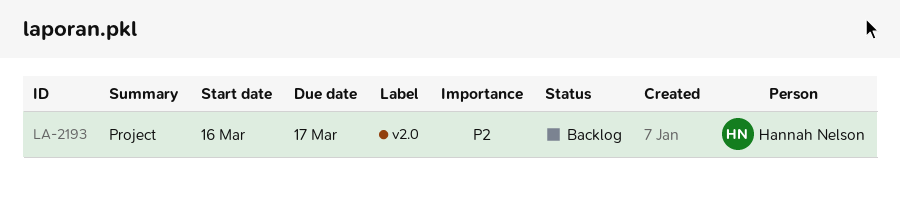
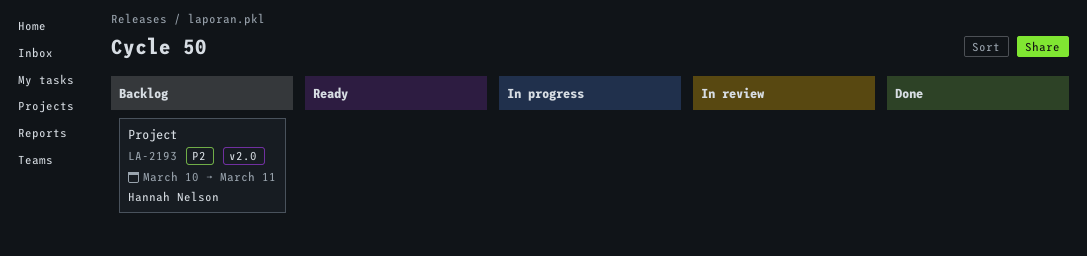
LA-2193, start: Mar 16 -> Mar 10
LA-2193, due: Mar 17 -> Mar 11

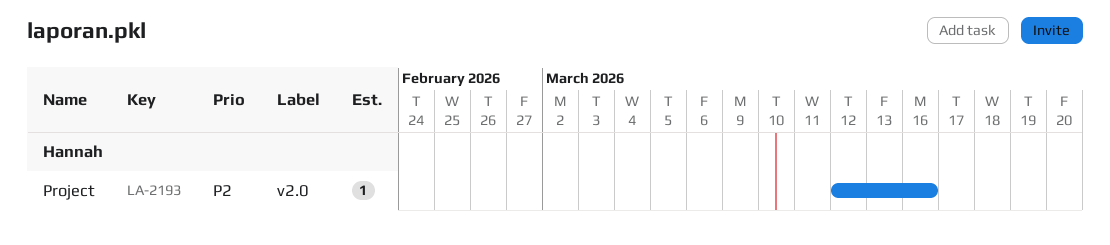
LA-2193, start: Mar 10 -> Mar 12
LA-2193, due: Mar 11 -> Mar 16

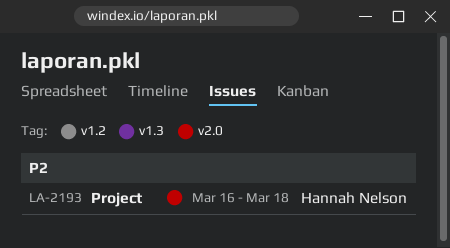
LA-2193, start: Mar 12 -> Mar 16
LA-2193, due: Mar 16 -> Mar 18

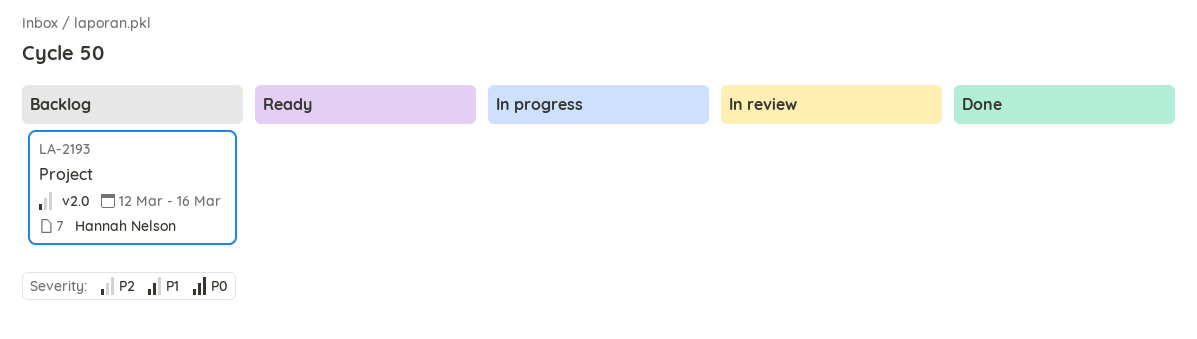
LA-2193, start: Mar 16 -> Mar 12
LA-2193, due: Mar 18 -> Mar 16

